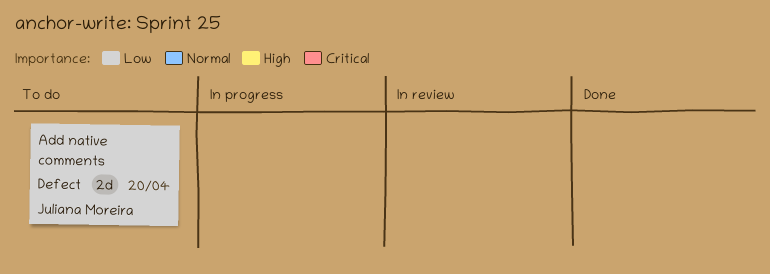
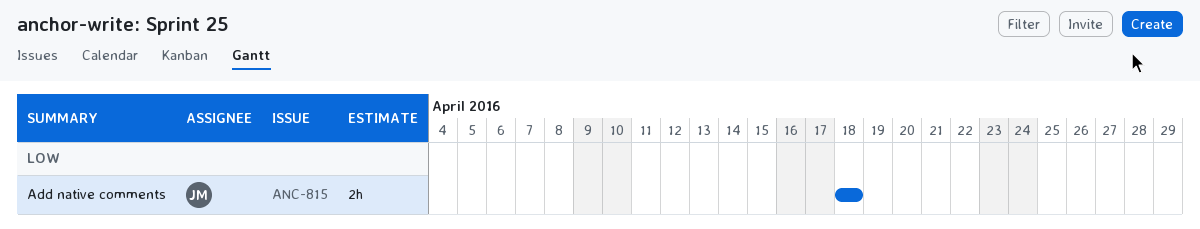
Add native comments, estimate: 2d -> 2h
Add native comments, due: Apr 20 -> Apr 18

